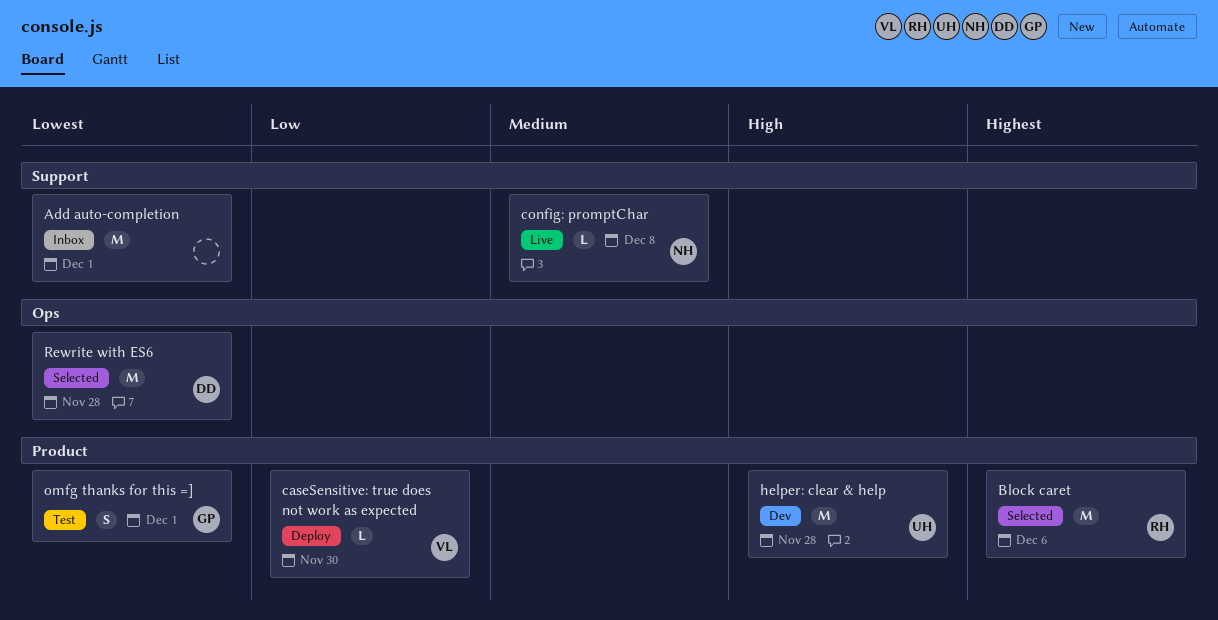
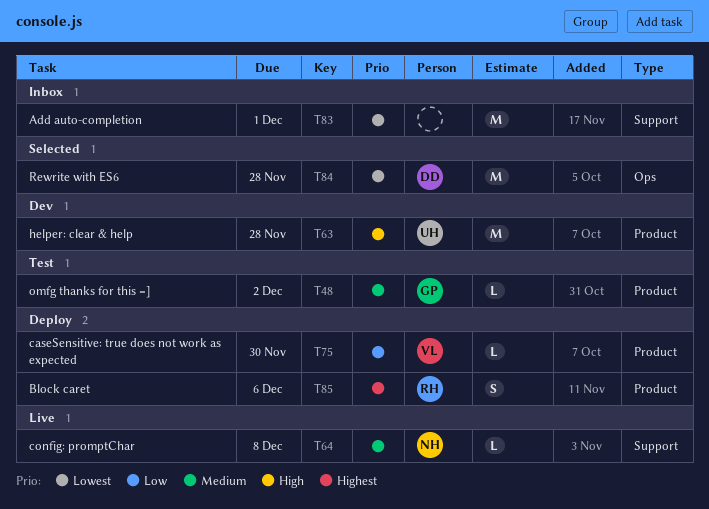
Block caret, status: Selected -> Deploy
Block caret, estimate: M -> S
omfg thanks for this =], priority: Lowest -> Medium
omfg thanks for this =], estimate: S -> L
omfg thanks for this =], due: Dec 1 -> Dec 2

